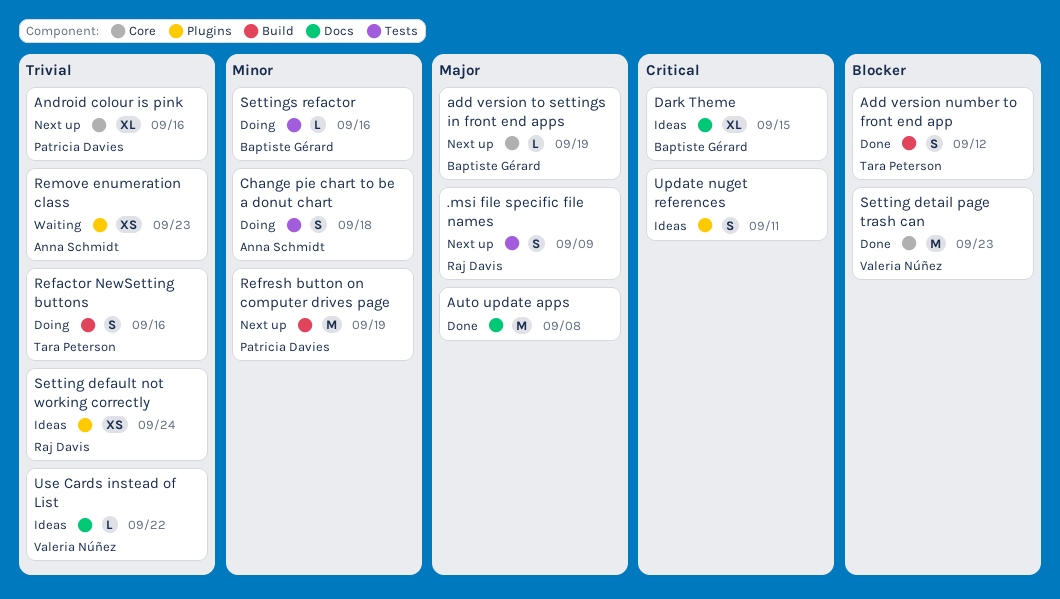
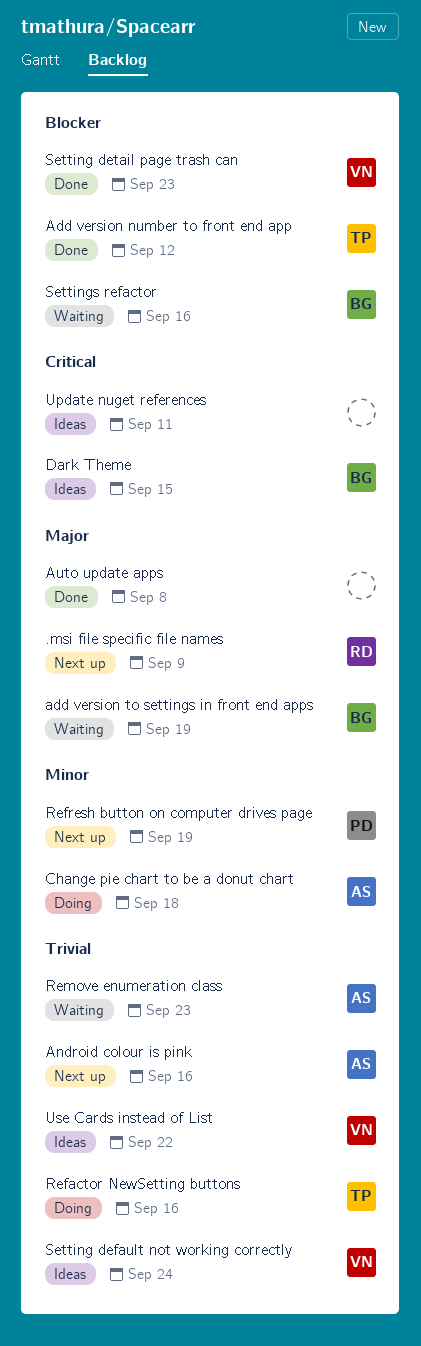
add version to settings in front end apps, status: Next up -> Waiting
Android colour is pink, owner: Patricia Davies -> Anna Schmidt
Setting default not working correctly, owner: Raj Davis -> Valeria Núñez
Settings refactor, status: Doing -> Waiting
Settings refactor, priority: Minor -> Blocker

